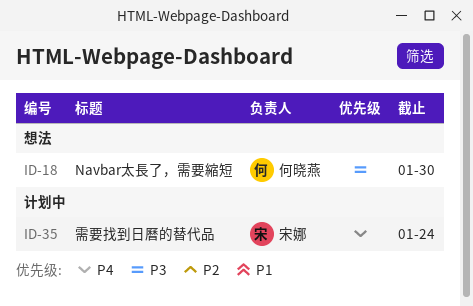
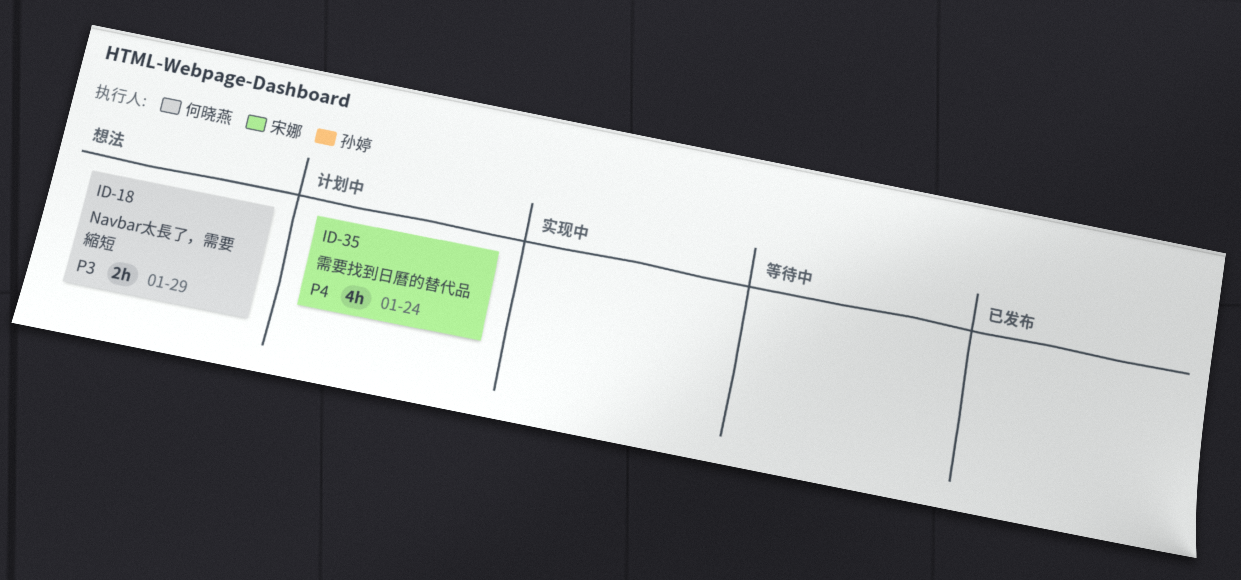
ID-18, due: Jan 30 -> Jan 29

